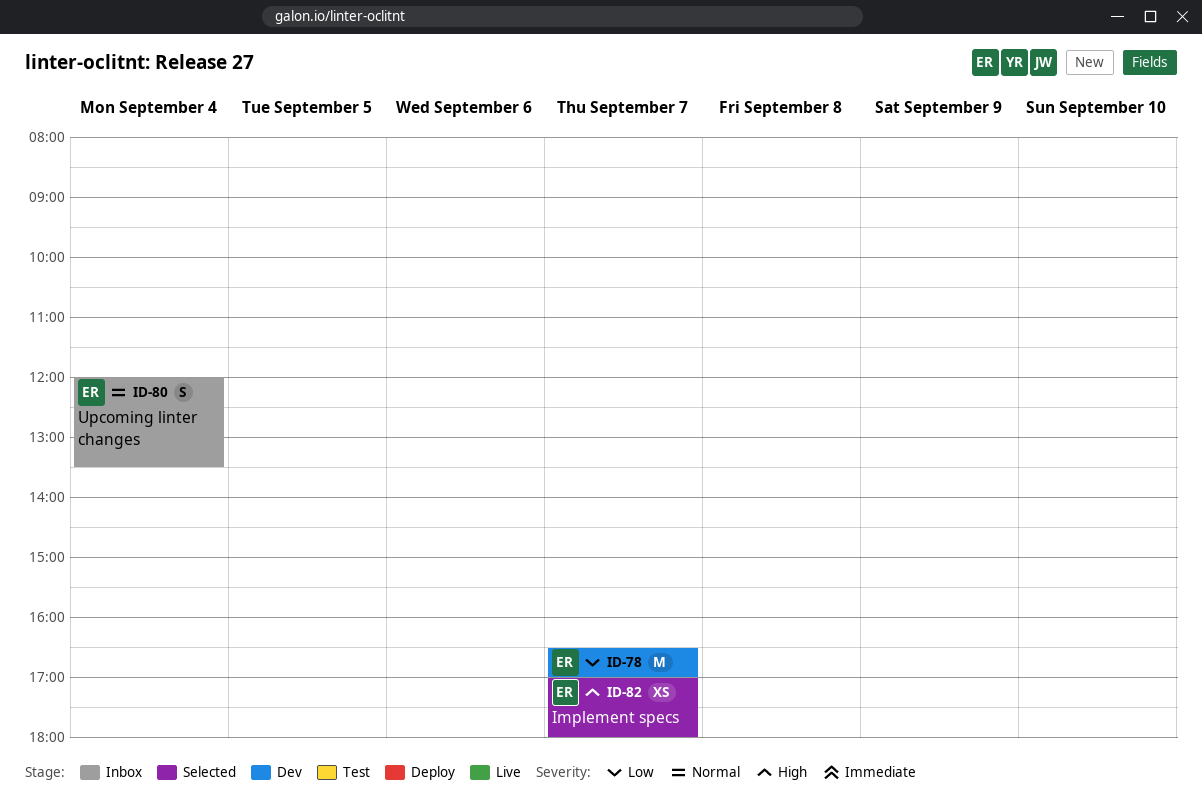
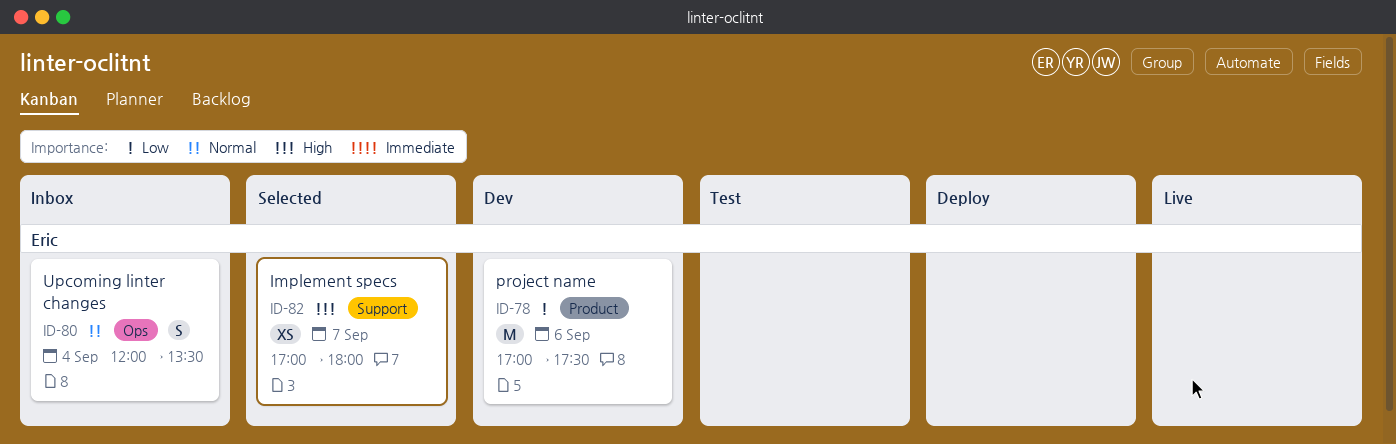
ID-78, day: Sep 7 -> Sep 6
ID-78, begins: 16:30 -> 17:00
ID-78, ends: 17:00 -> 17:30

